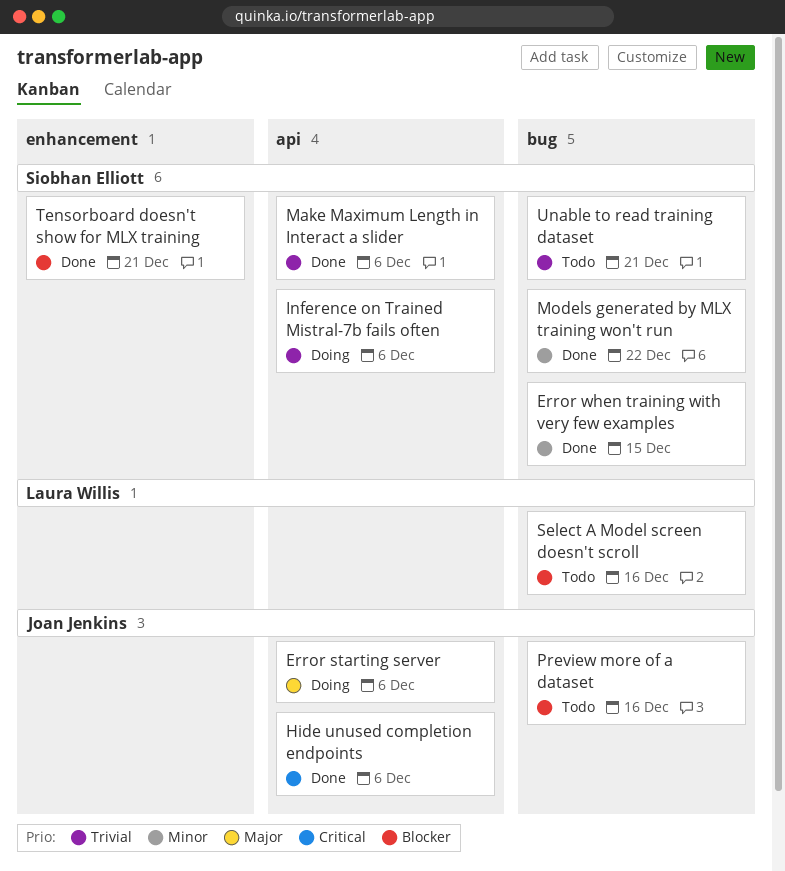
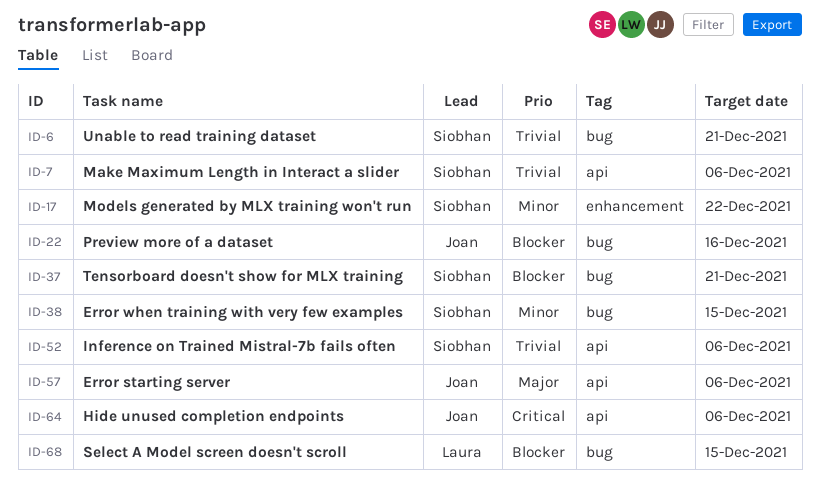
Models generated by MLX training won't run, label: bug -> enhancement
Select A Model screen doesn't scroll, due: Dec 16 -> Dec 15
Tensorboard doesn't show for MLX training, label: enhancement -> bug

